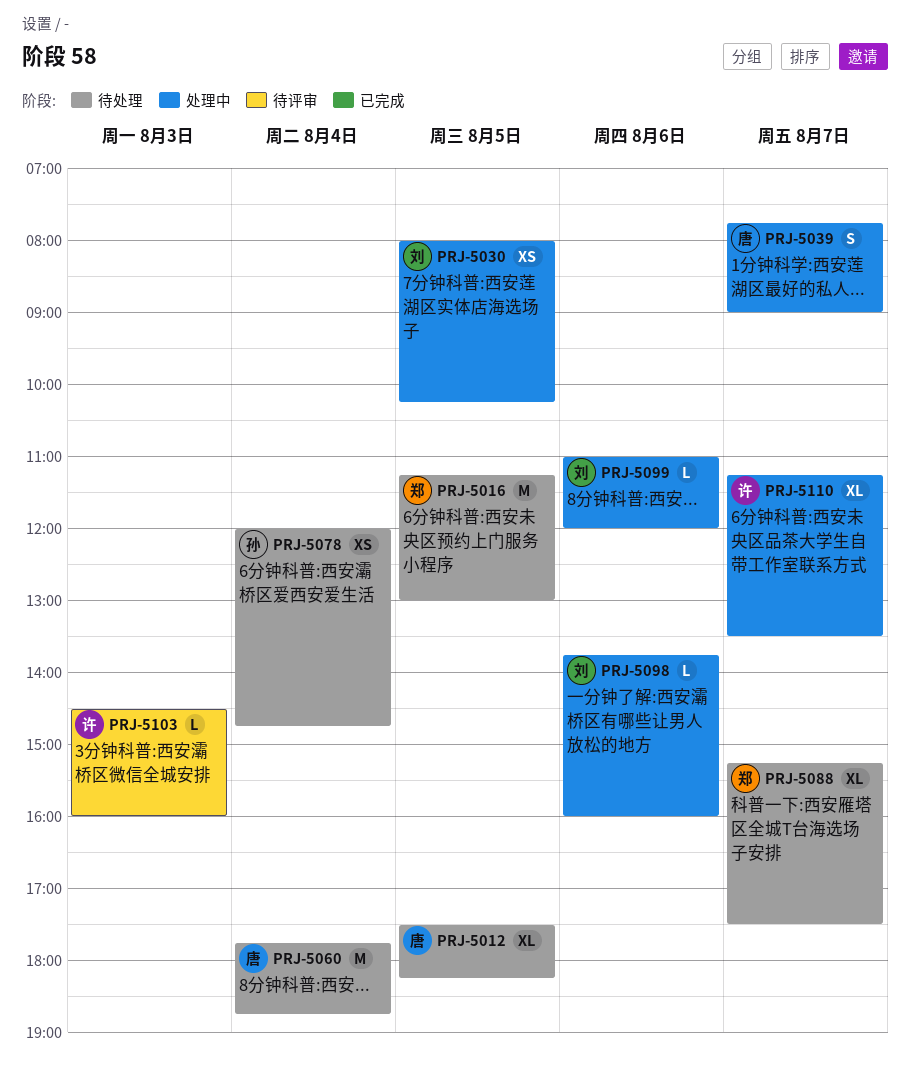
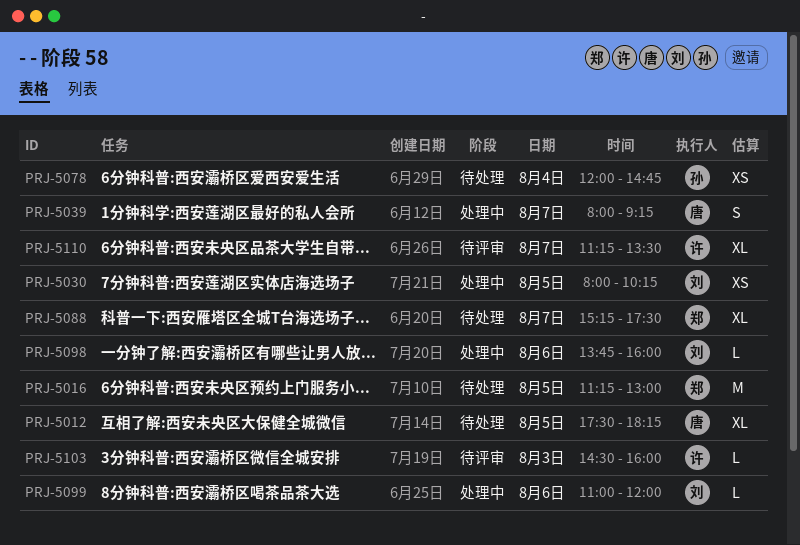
PRJ-5039, begins: 07:45 -> 08:00
PRJ-5039, ends: 09:00 -> 09:15
PRJ-5060: present -> none
PRJ-5110, status: 处理中 -> 待评审

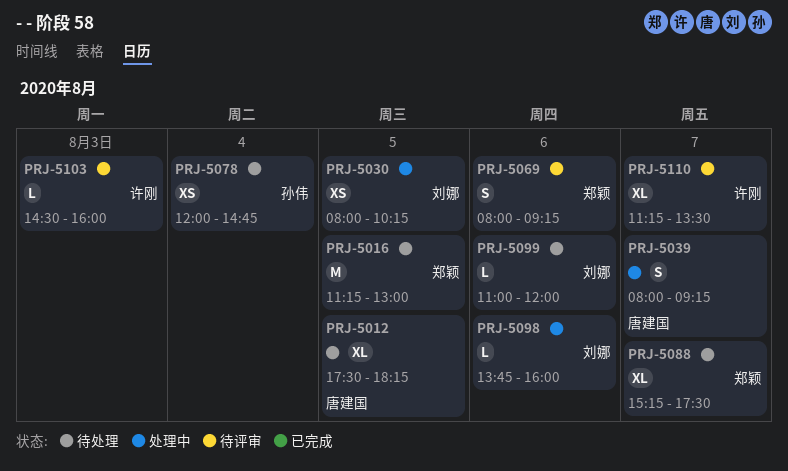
PRJ-5069: none -> present
PRJ-5099, status: 处理中 -> 待处理

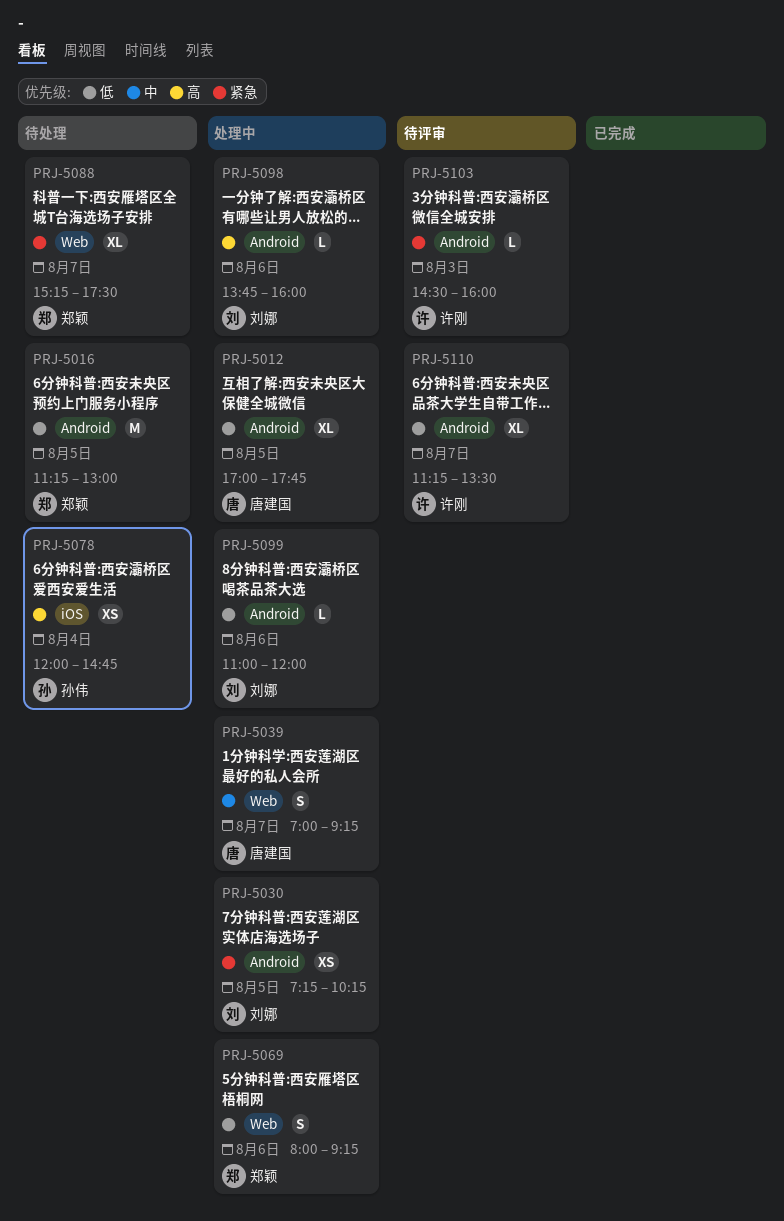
PRJ-5012, status: 待处理 -> 处理中
PRJ-5012, begins: 17:30 -> 17:00
PRJ-5012, ends: 18:15 -> 17:45
PRJ-5030, begins: 08:00 -> 07:15
PRJ-5039, begins: 08:00 -> 07:00
PRJ-5069, status: 待评审 -> 处理中
PRJ-5099, status: 待处理 -> 处理中

